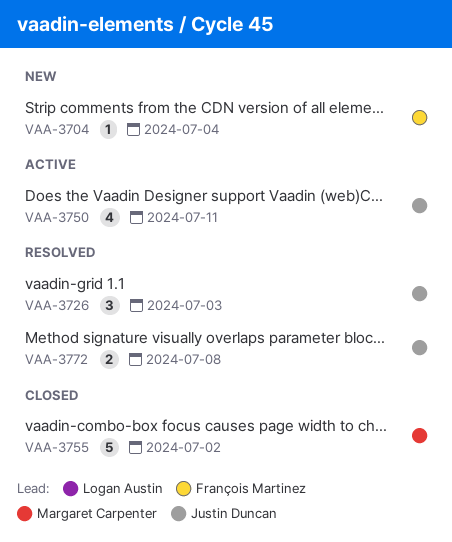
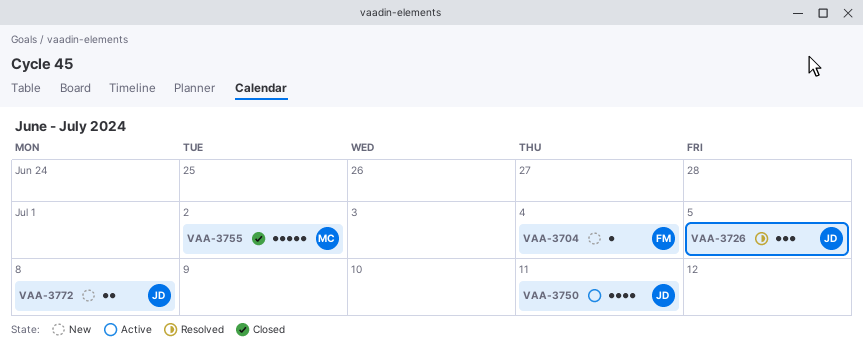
VAA-3726, due: Jul 3 -> Jul 5
VAA-3772, status: Resolved -> New

